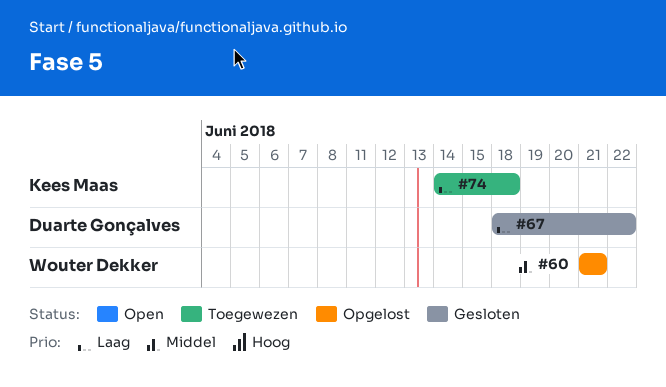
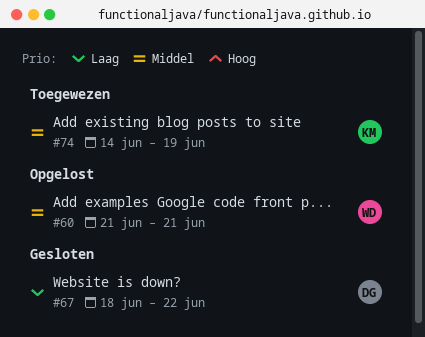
#74, priority: Laag -> Middel
#74, due: Jun 18 -> Jun 19

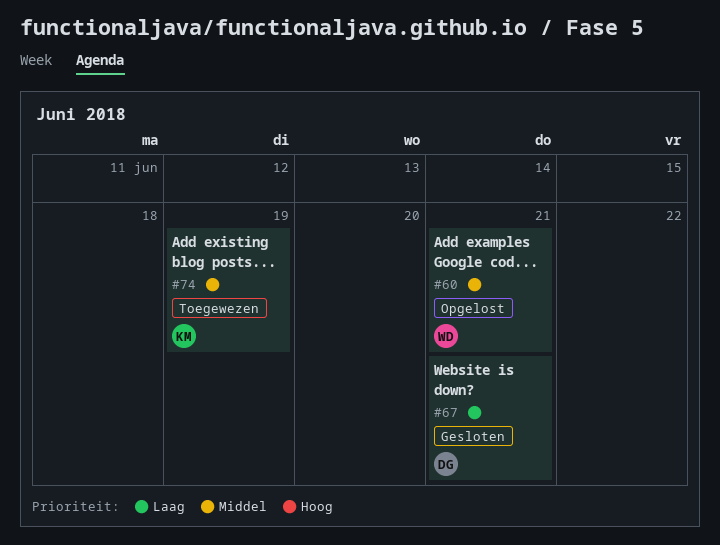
#67, due: Jun 22 -> Jun 21

